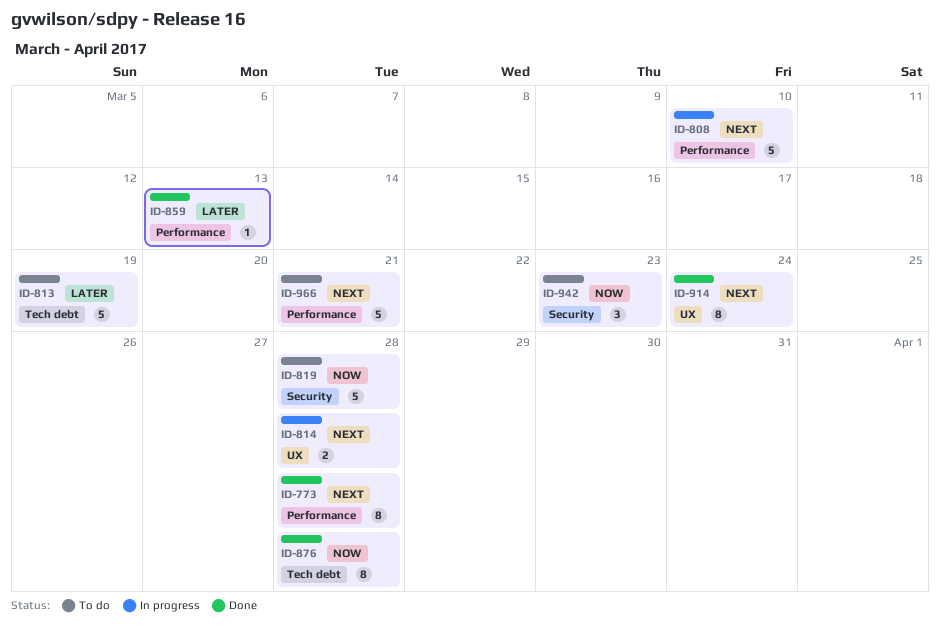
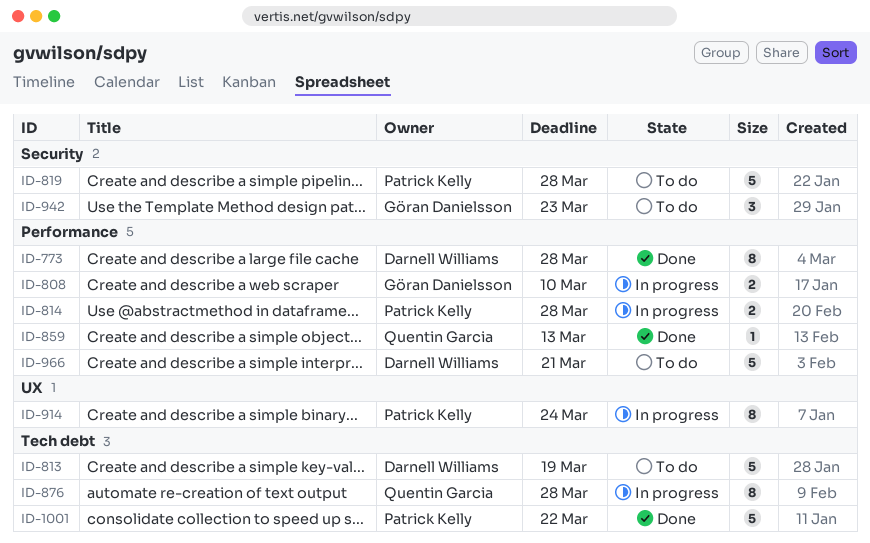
ID-808, estimate: 5 -> 2
ID-814, label: UX -> Performance
ID-876, status: Done -> In progress
ID-914, status: Done -> In progress
ID-1001: none -> present

